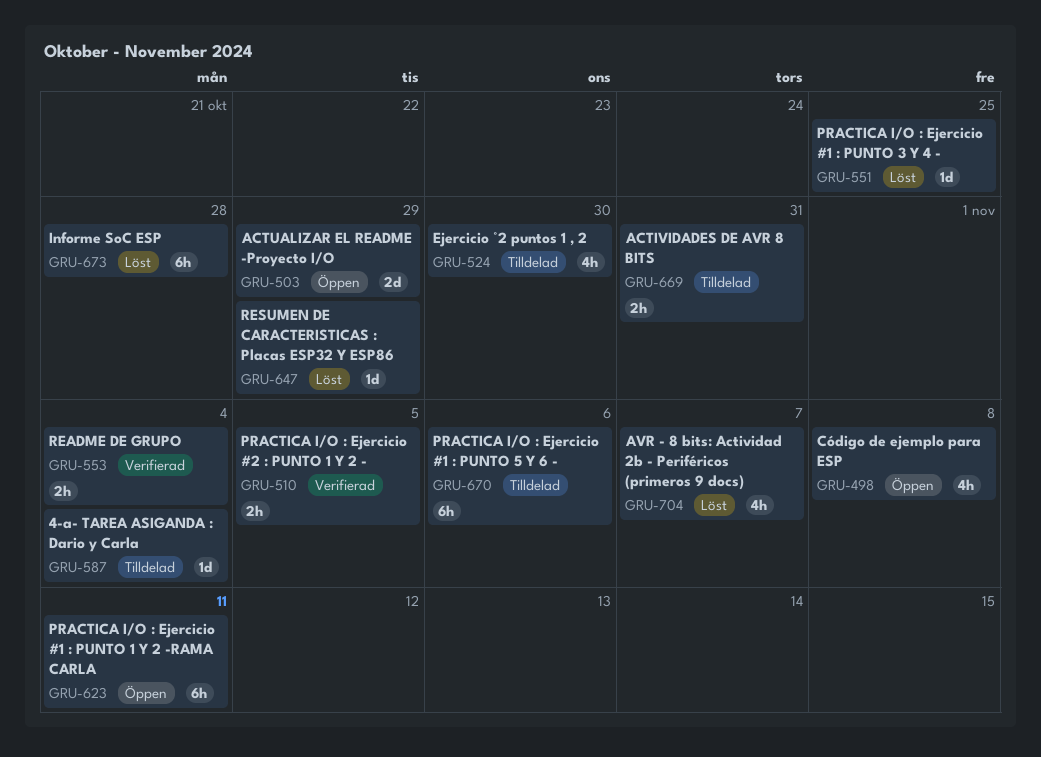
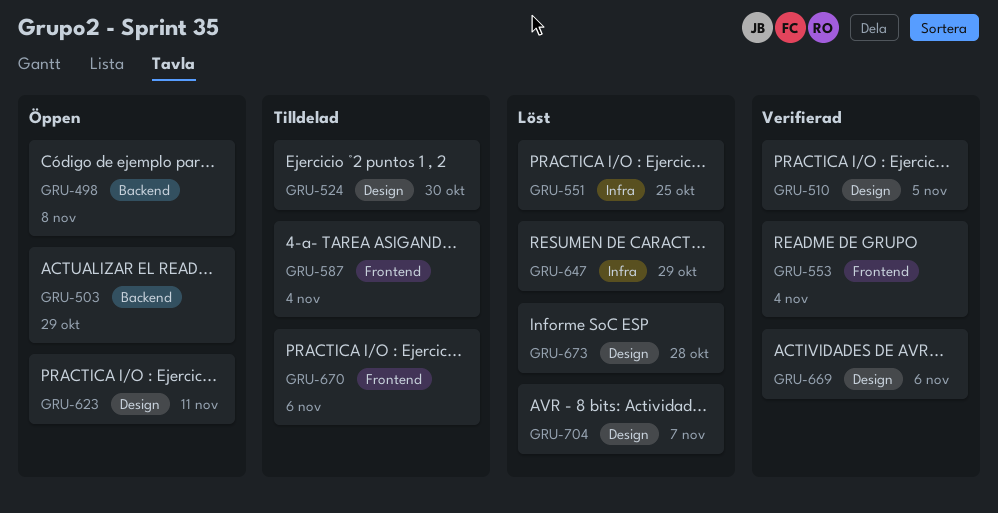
GRU-669, status: Tilldelad -> Verifierad
GRU-669, due: Oct 31 -> Nov 6

